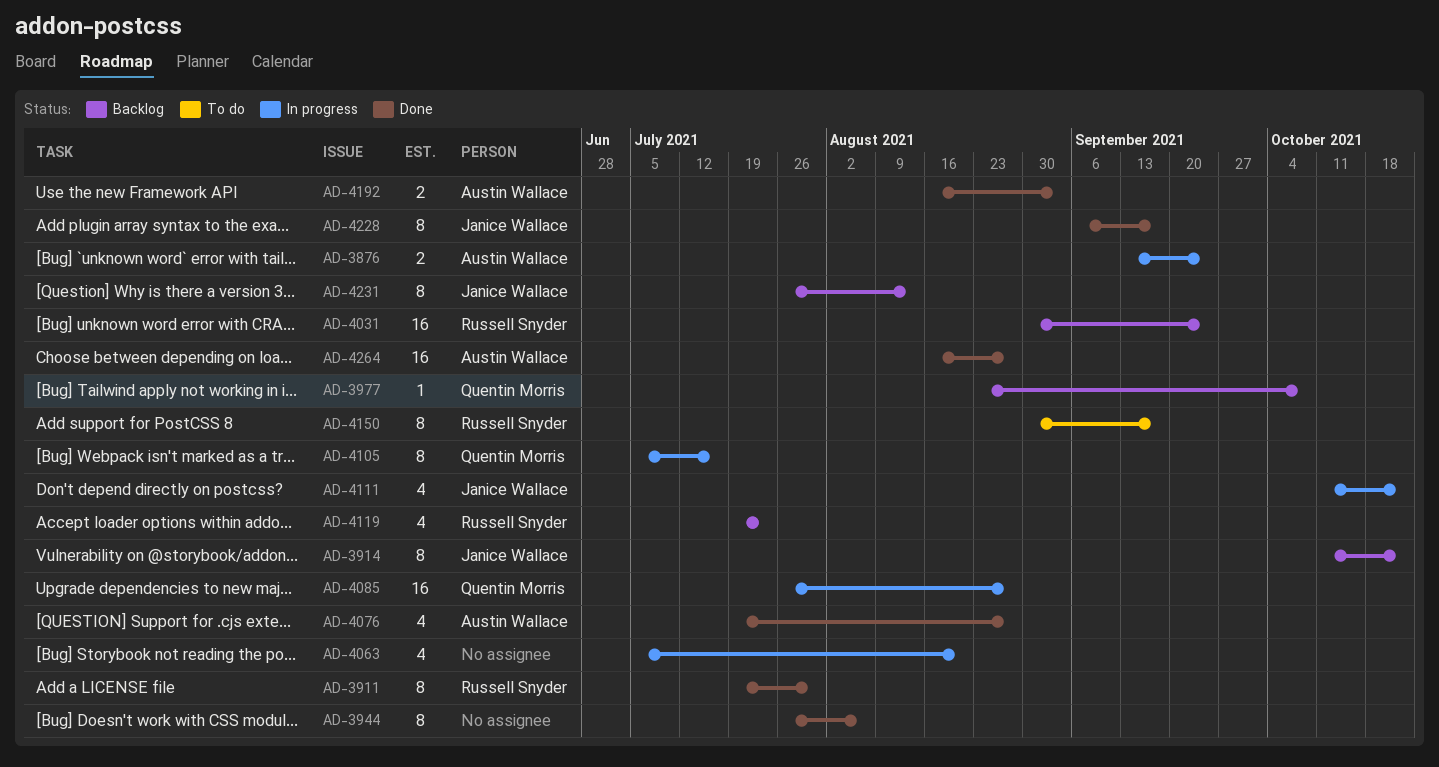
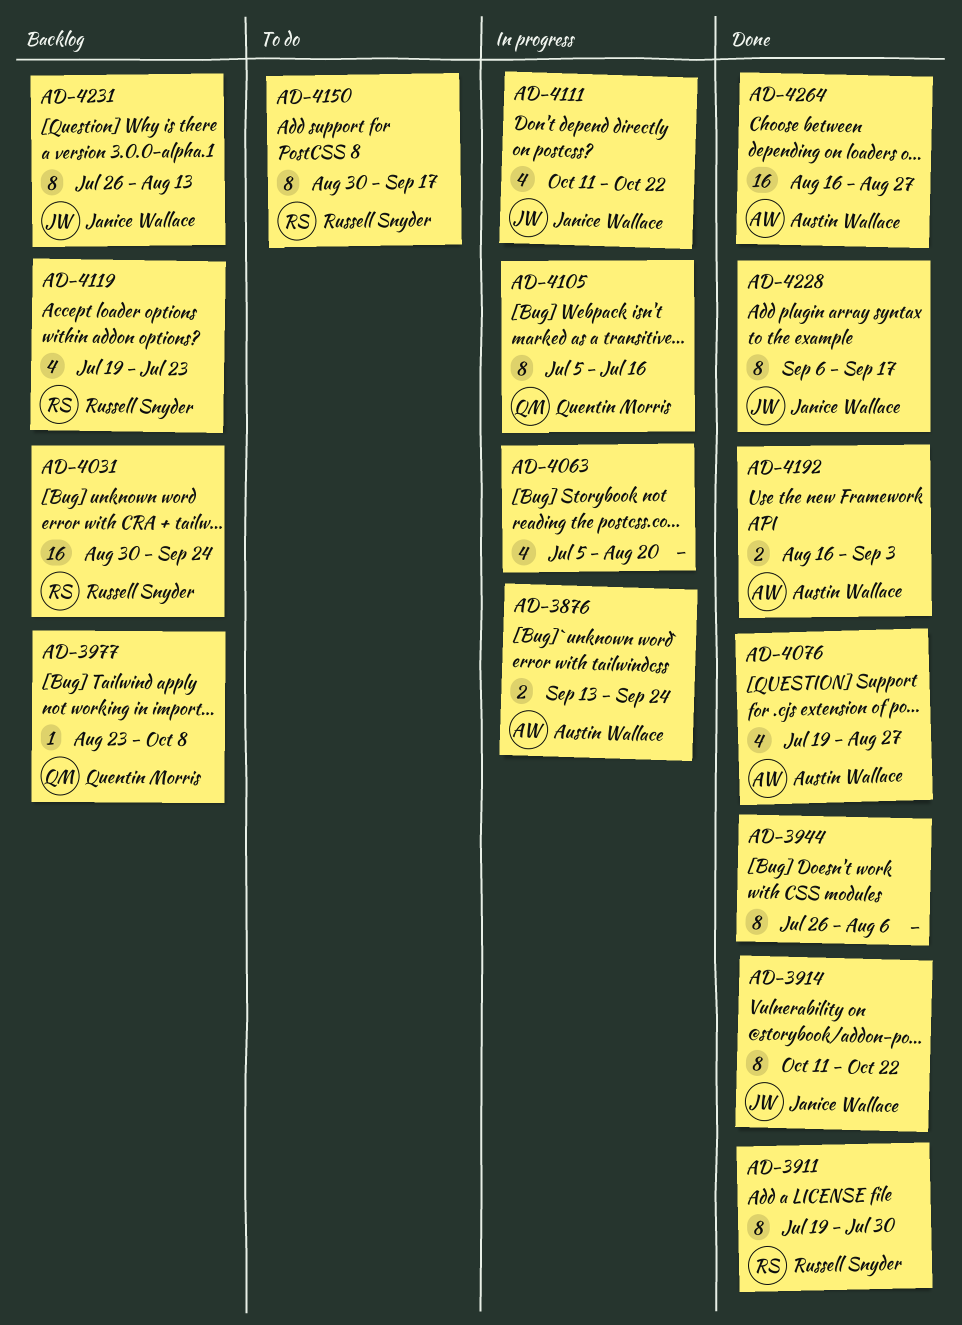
AD-3914, status: Backlog -> Done
AD-4085: present -> none

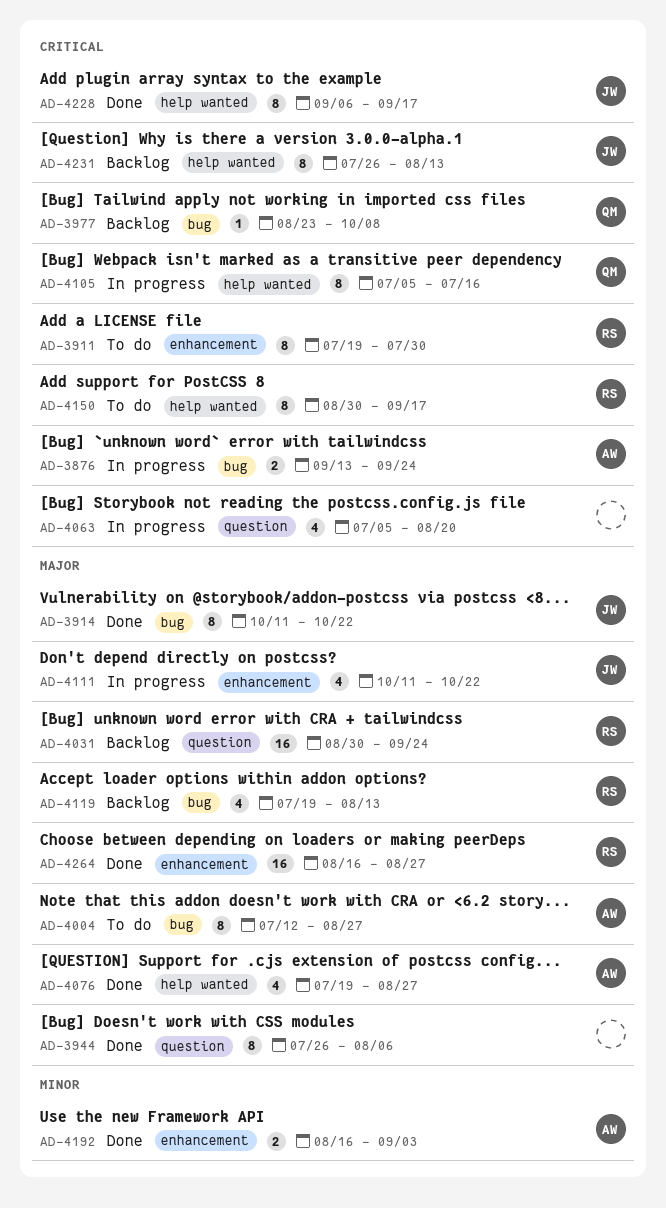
AD-3911, status: Done -> To do
AD-4004: none -> present
AD-4119, due: Jul 23 -> Aug 13
AD-4264, owner: Austin Wallace -> Russell Snyder

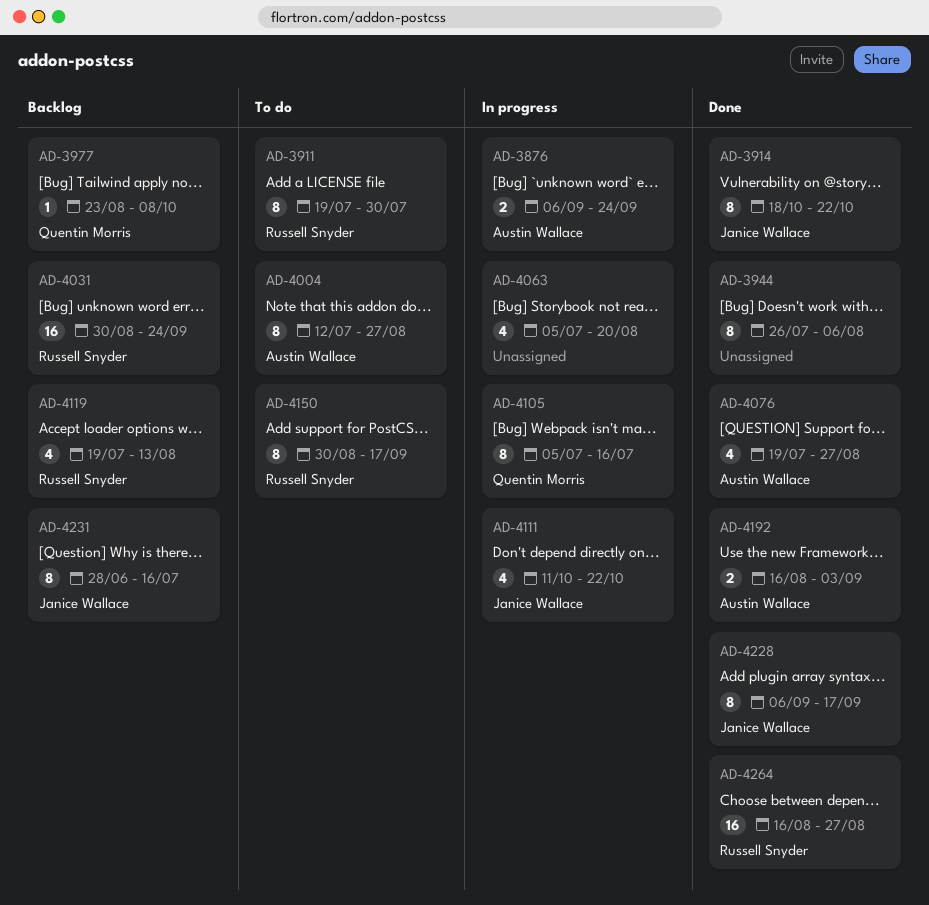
AD-3876, start: Sep 13 -> Sep 6
AD-3914, start: Oct 11 -> Oct 18
AD-4231, start: Jul 26 -> Jun 28
AD-4231, due: Aug 13 -> Jul 16

